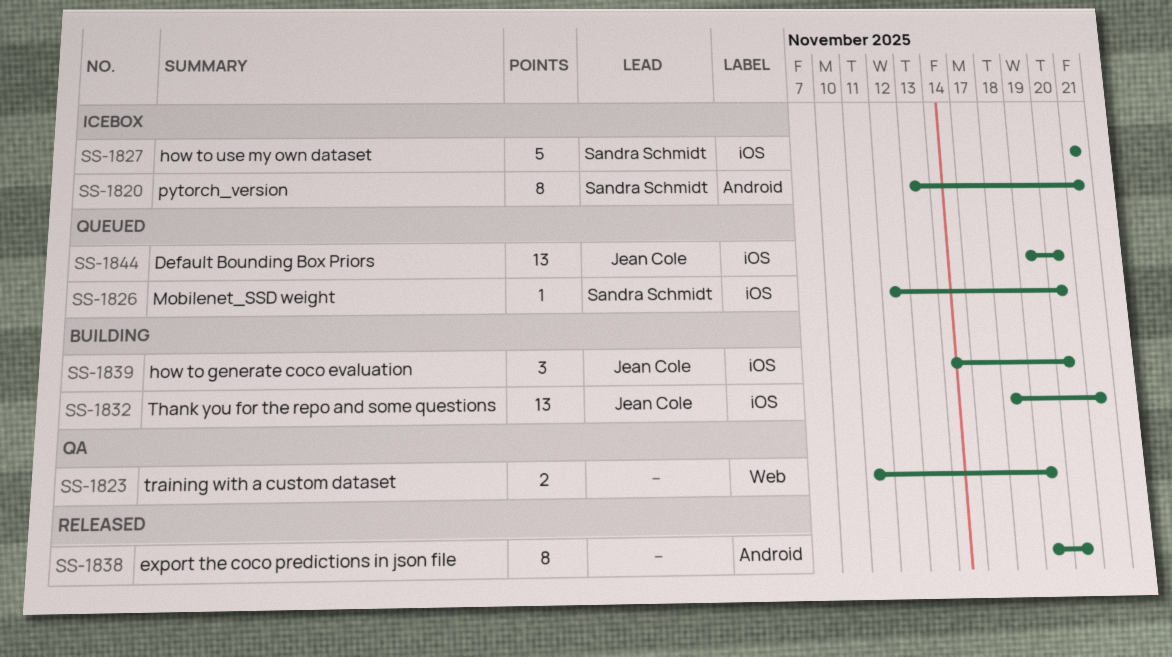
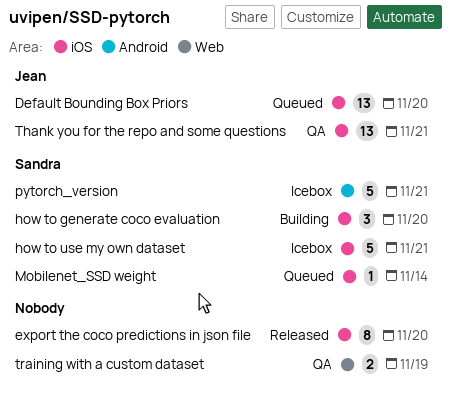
export the coco predictions in json file, label: Android -> iOS
how to generate coco evaluation, owner: Jean Cole -> Sandra Schmidt
Mobilenet_SSD weight, due: Nov 20 -> Nov 14
pytorch_version, estimate: 8 -> 5
Thank you for the repo and some questions, status: Building -> QA

